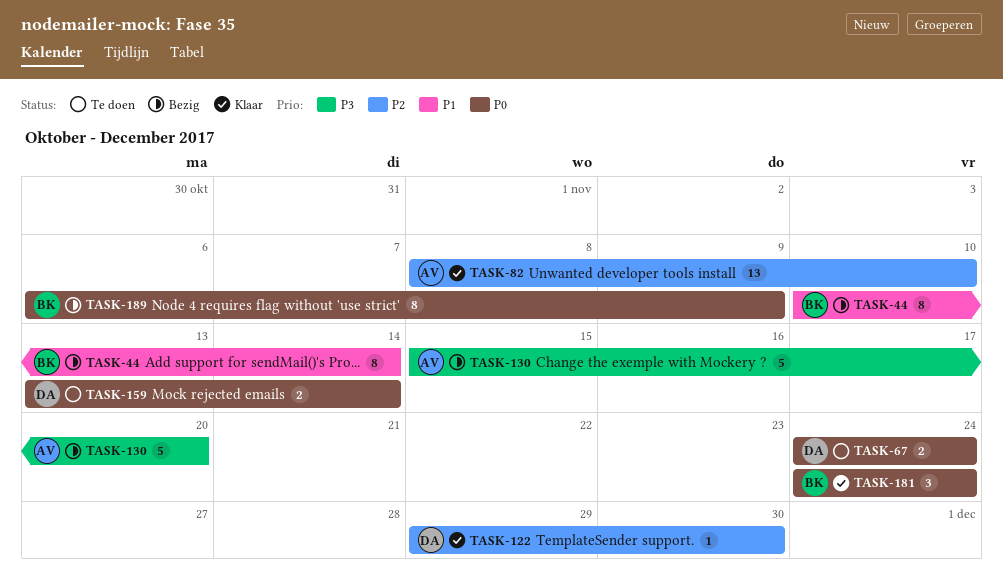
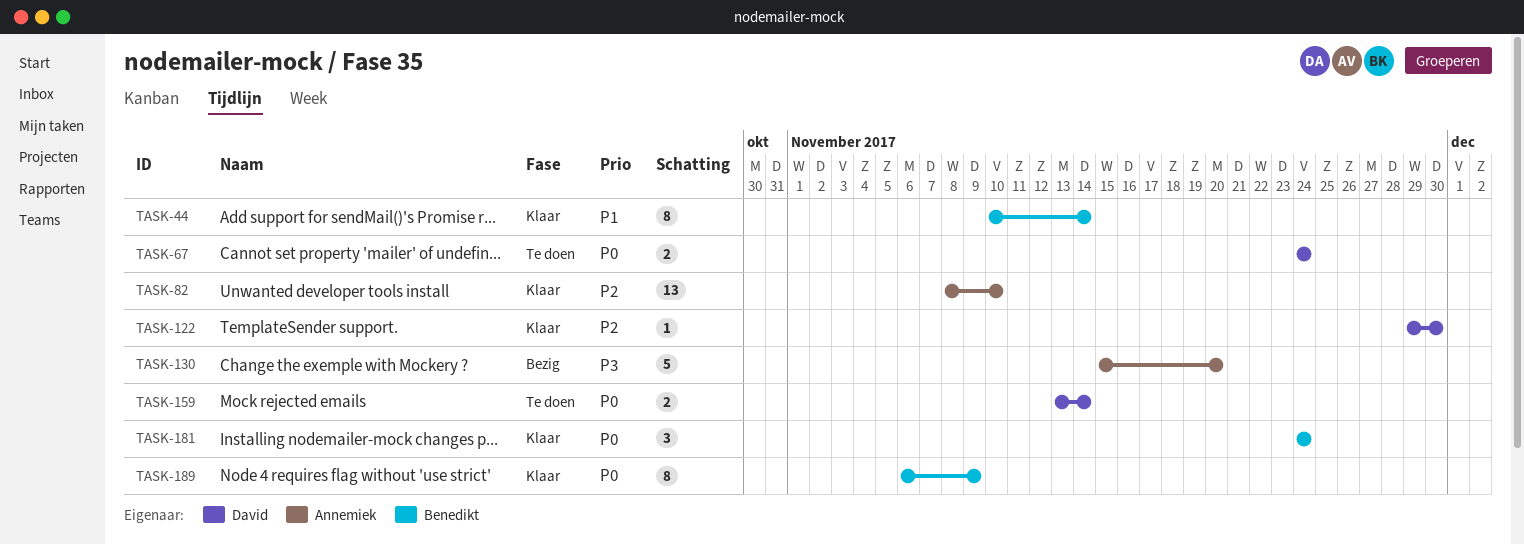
TASK-44, status: Bezig -> Klaar
TASK-189, status: Bezig -> Klaar

